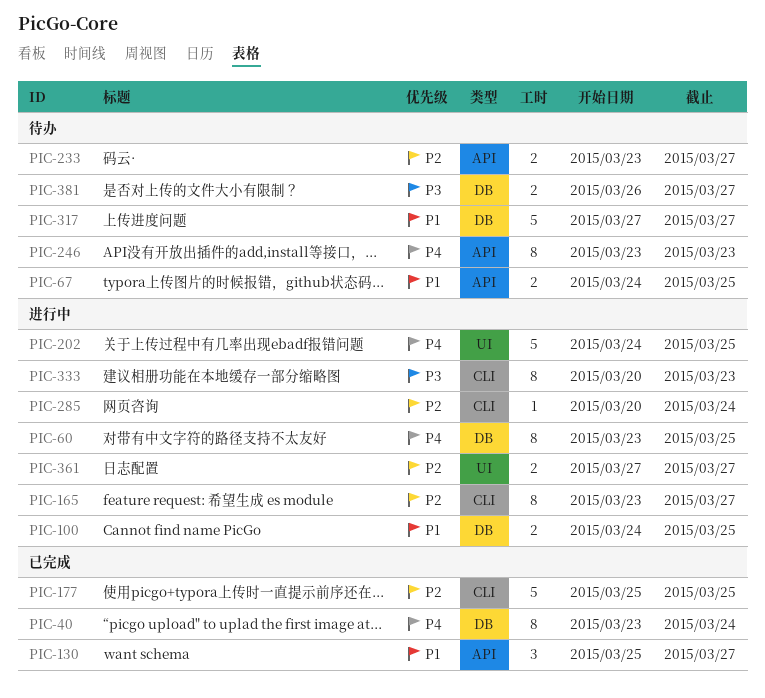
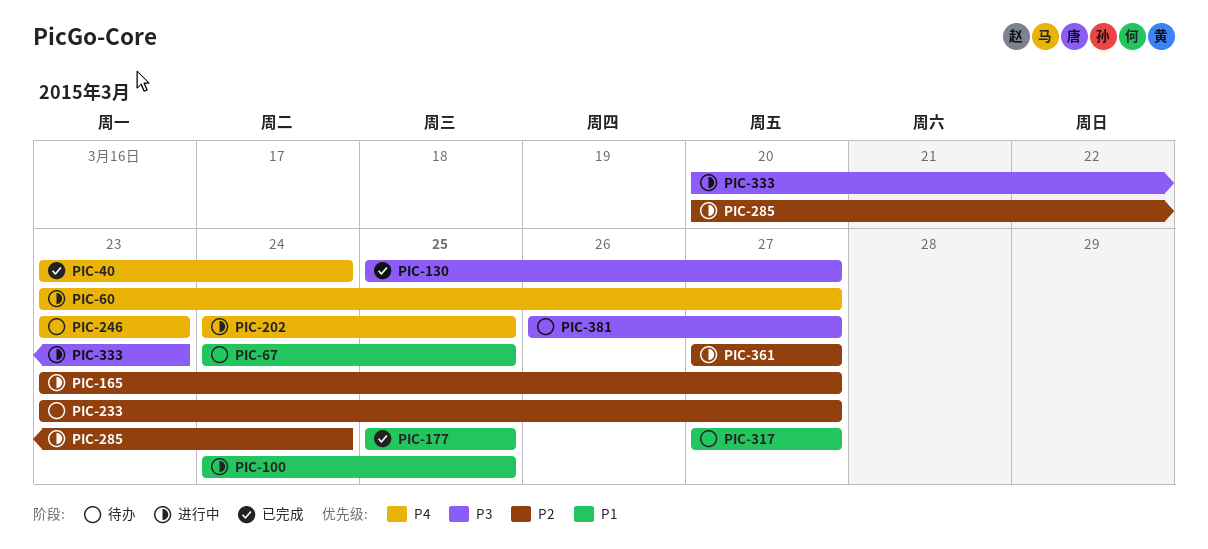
PIC-60, due: Mar 25 -> Mar 27
PIC-130, priority: P1 -> P3
PIC-177, priority: P2 -> P1

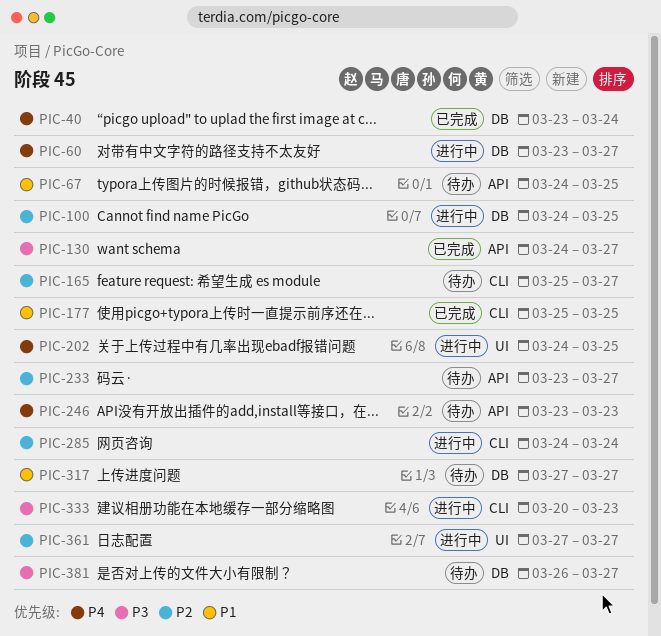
PIC-100, priority: P1 -> P2
PIC-130, start: Mar 25 -> Mar 24
PIC-165, status: 进行中 -> 待办
PIC-165, start: Mar 23 -> Mar 25
PIC-285, start: Mar 20 -> Mar 24

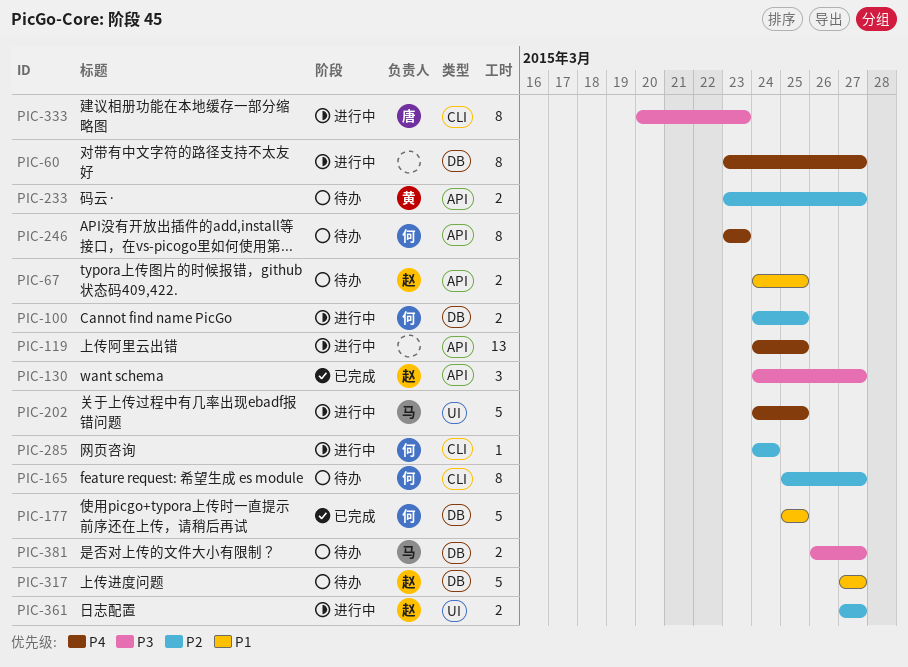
PIC-40: present -> none
PIC-119: none -> present
PIC-177, label: CLI -> DB

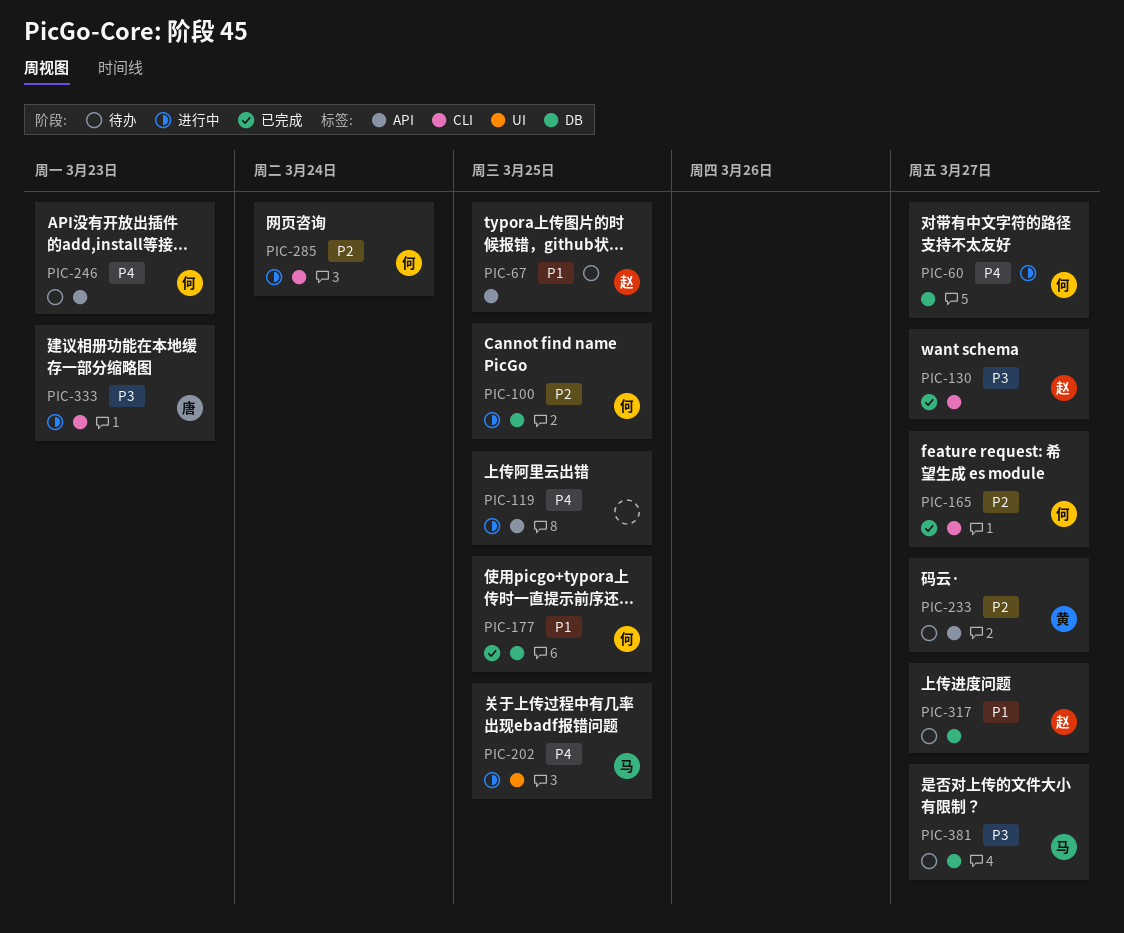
PIC-60, owner: none -> 何
PIC-130, label: API -> CLI
PIC-165, status: 待办 -> 已完成
PIC-361: present -> none

